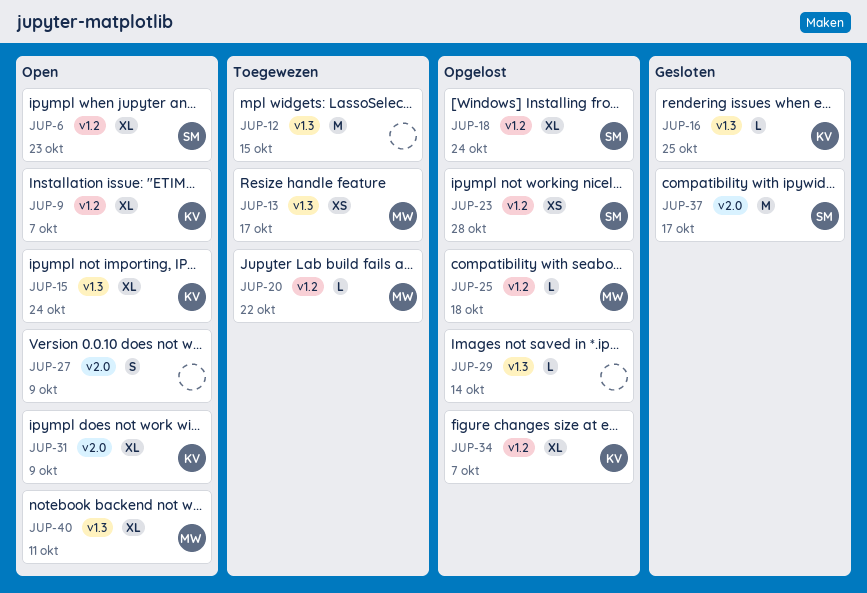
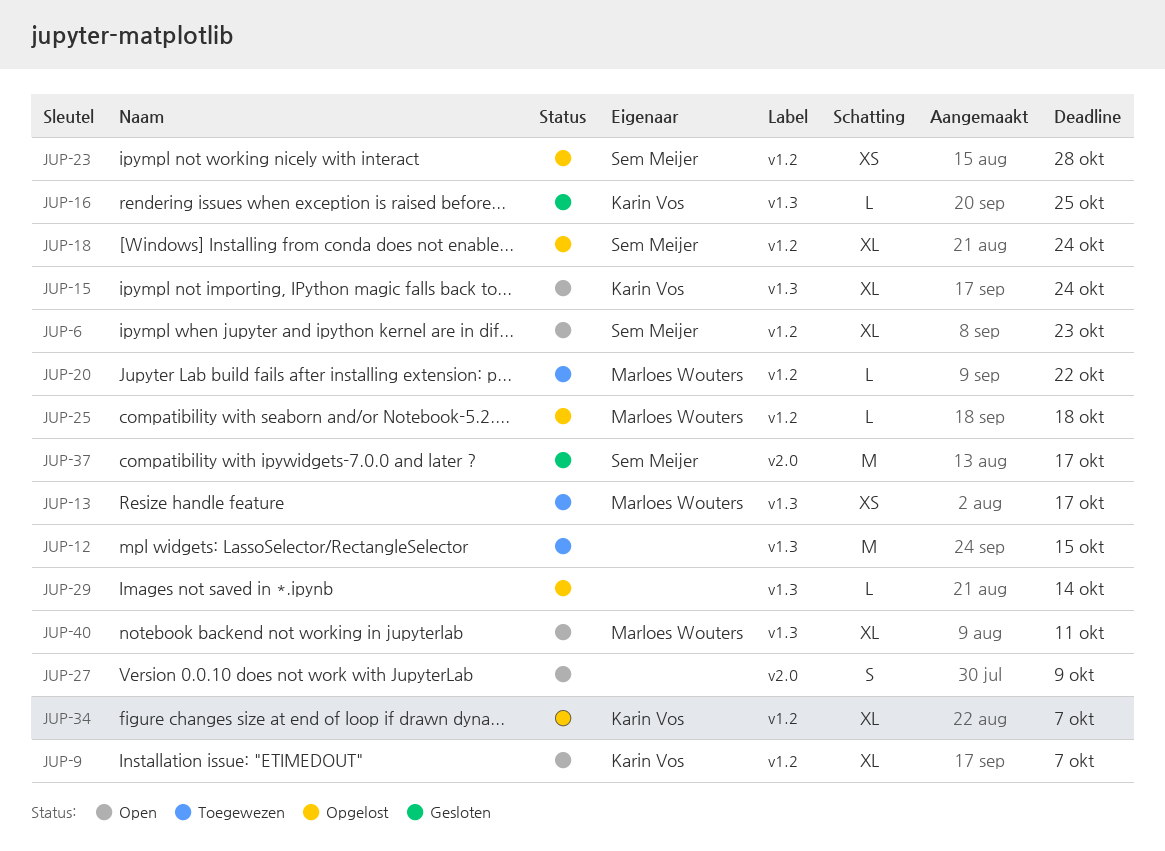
JUP-31: present -> none

